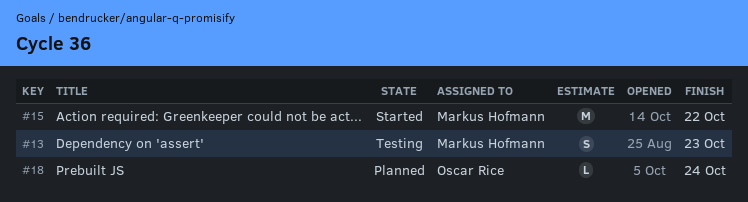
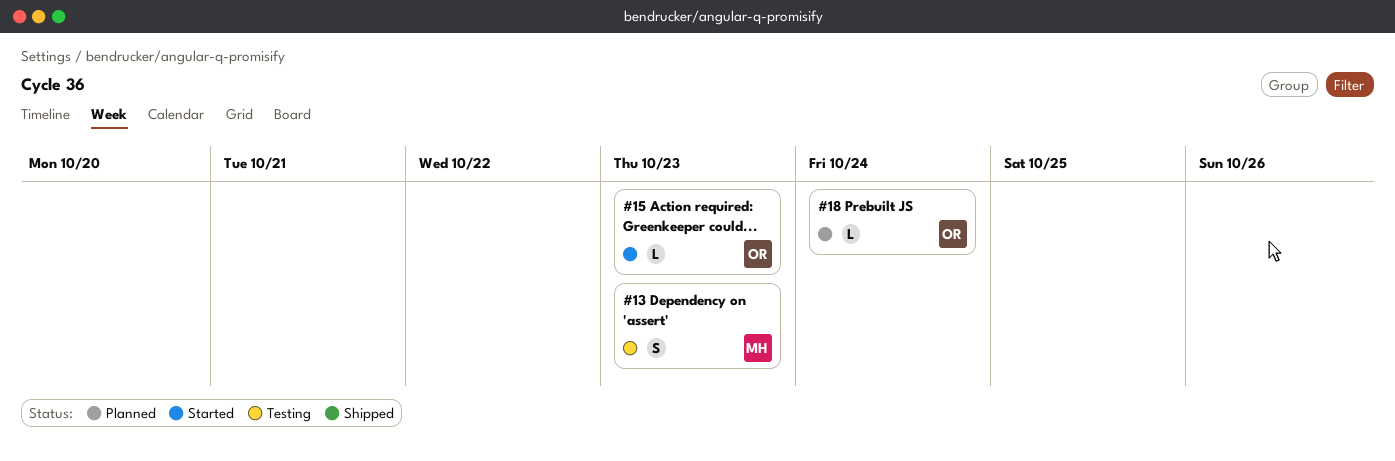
#15, owner: Markus Hofmann -> Oscar Rice
#15, estimate: M -> L
#15, due: Oct 22 -> Oct 23

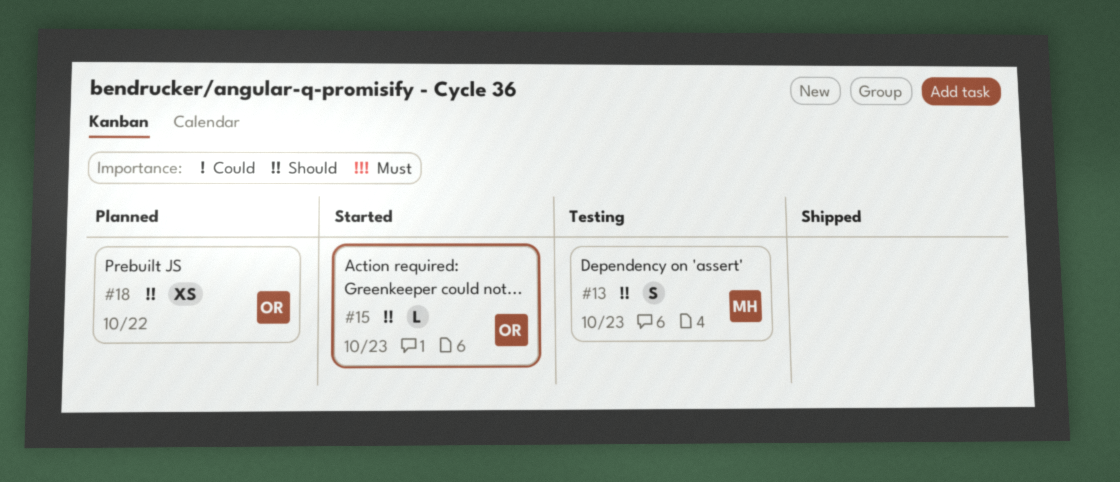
#18, estimate: L -> XS
#18, due: Oct 24 -> Oct 22

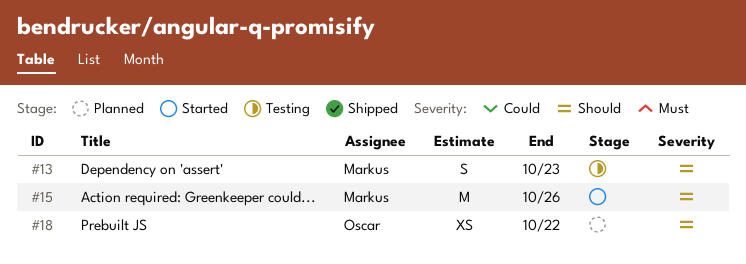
#15, owner: Oscar -> Markus
#15, estimate: L -> M
#15, due: Oct 23 -> Oct 26

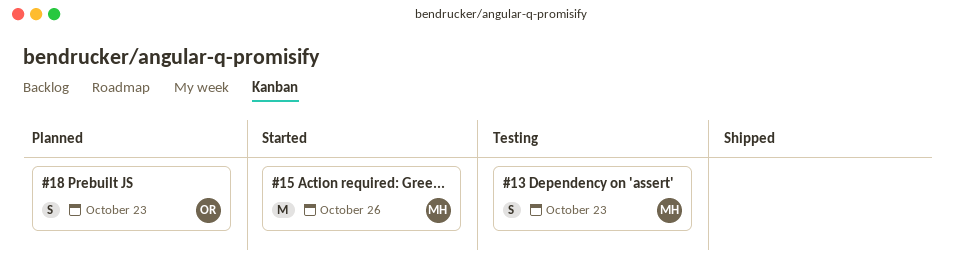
#18, estimate: XS -> S
#18, due: Oct 22 -> Oct 23

